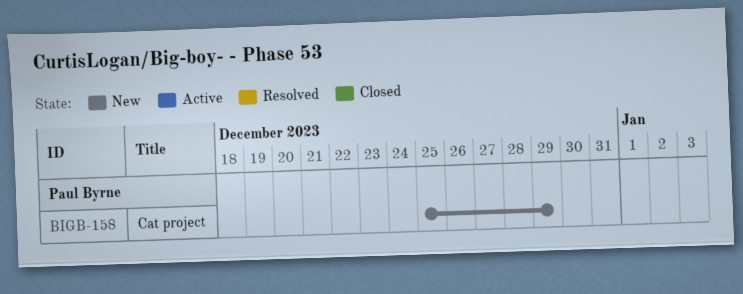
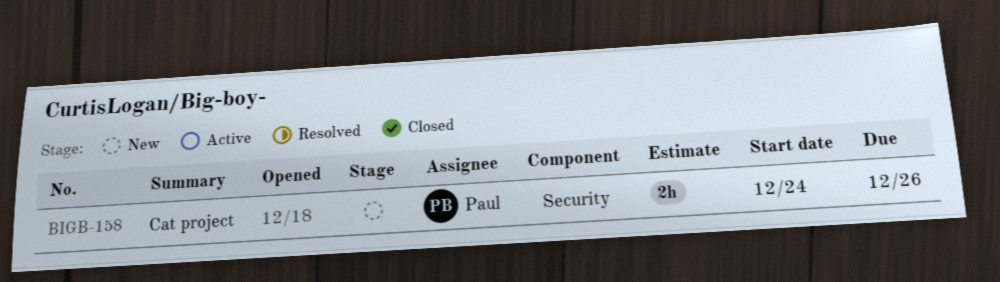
BIGB-158, start: Dec 25 -> Dec 24
BIGB-158, due: Dec 29 -> Dec 26

